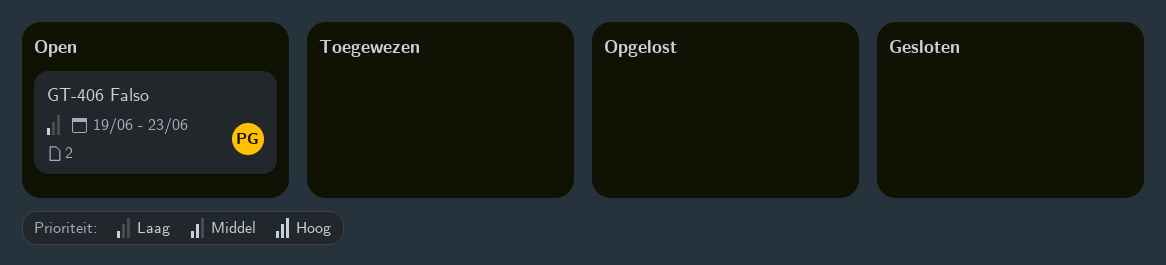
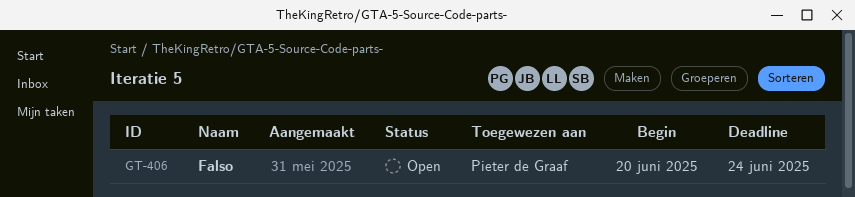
GT-406, start: Jun 19 -> Jun 20
GT-406, due: Jun 23 -> Jun 24

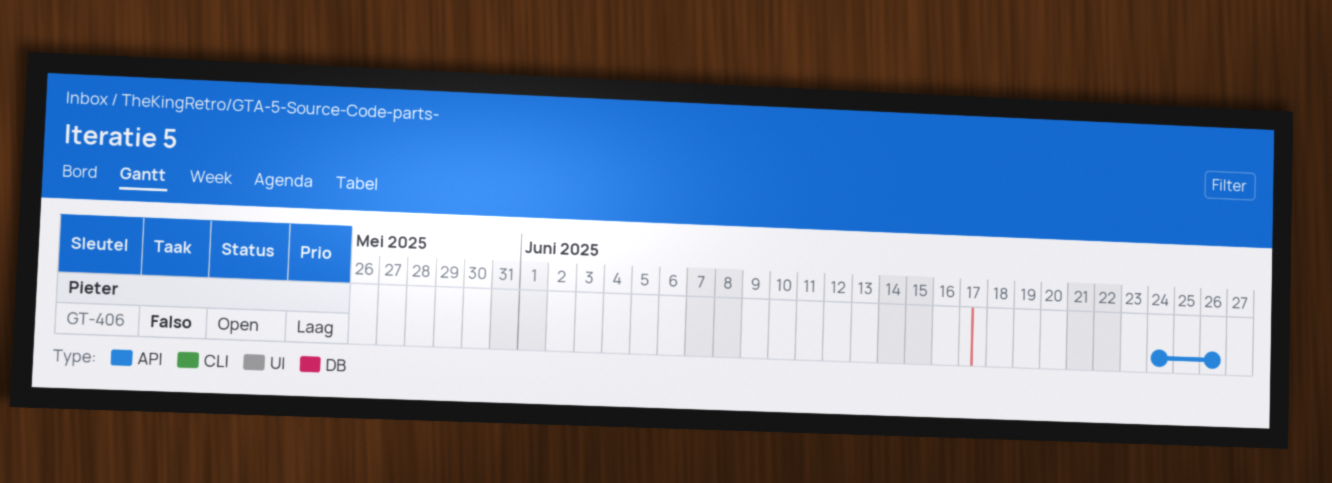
GT-406, start: Jun 20 -> Jun 24
GT-406, due: Jun 24 -> Jun 26

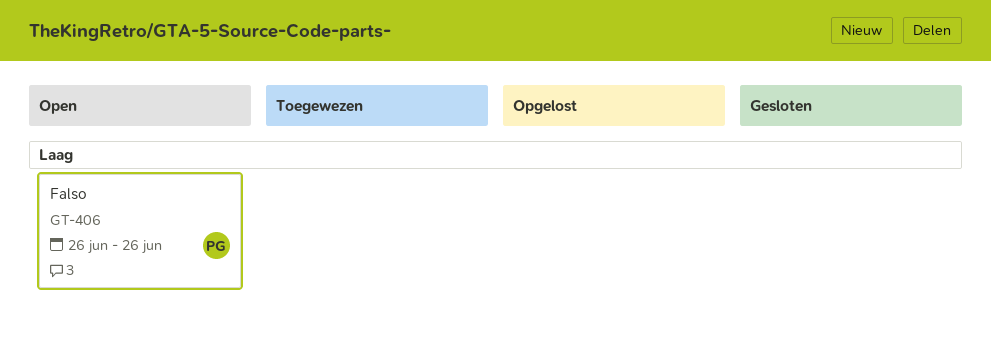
GT-406, start: Jun 24 -> Jun 26

